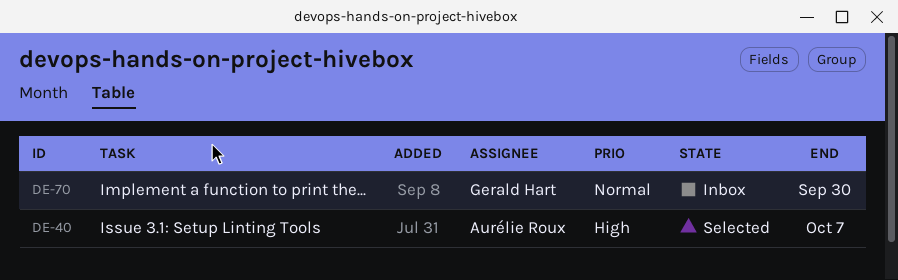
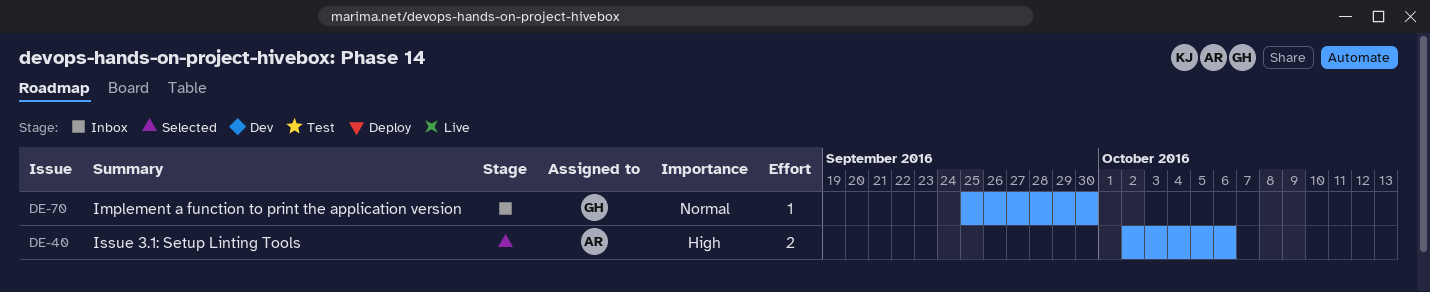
DE-40, due: Oct 7 -> Oct 6

